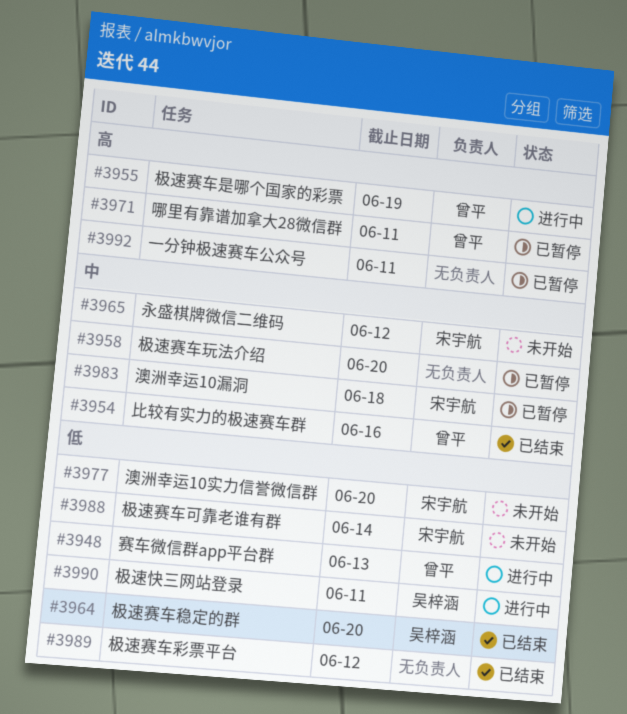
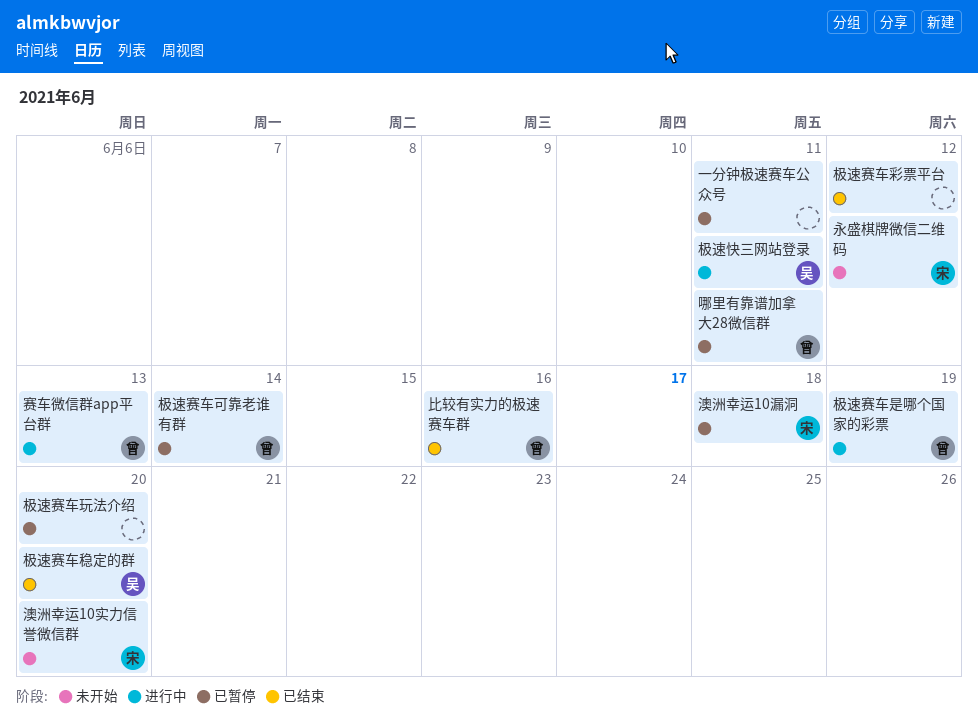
极速赛车可靠老谁有群, status: 未开始 -> 已暂停
极速赛车可靠老谁有群, owner: 宋宇航 -> 曾平

